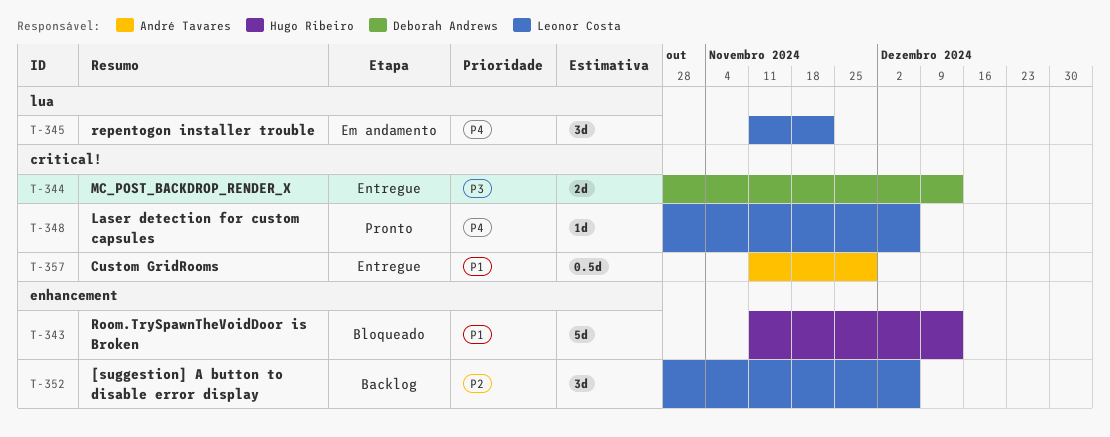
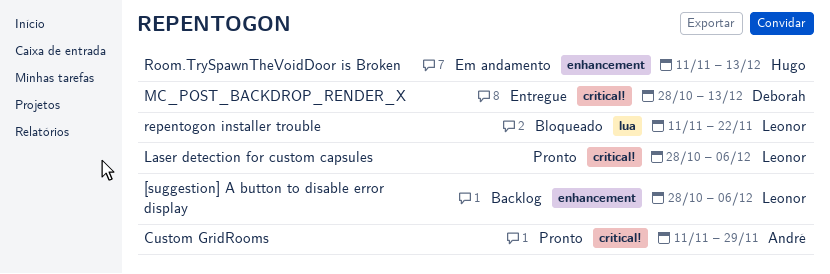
Custom GridRooms, status: Entregue -> Pronto
repentogon installer trouble, status: Em andamento -> Bloqueado
Room.TrySpawnTheVoidDoor is Broken, status: Bloqueado -> Em andamento

